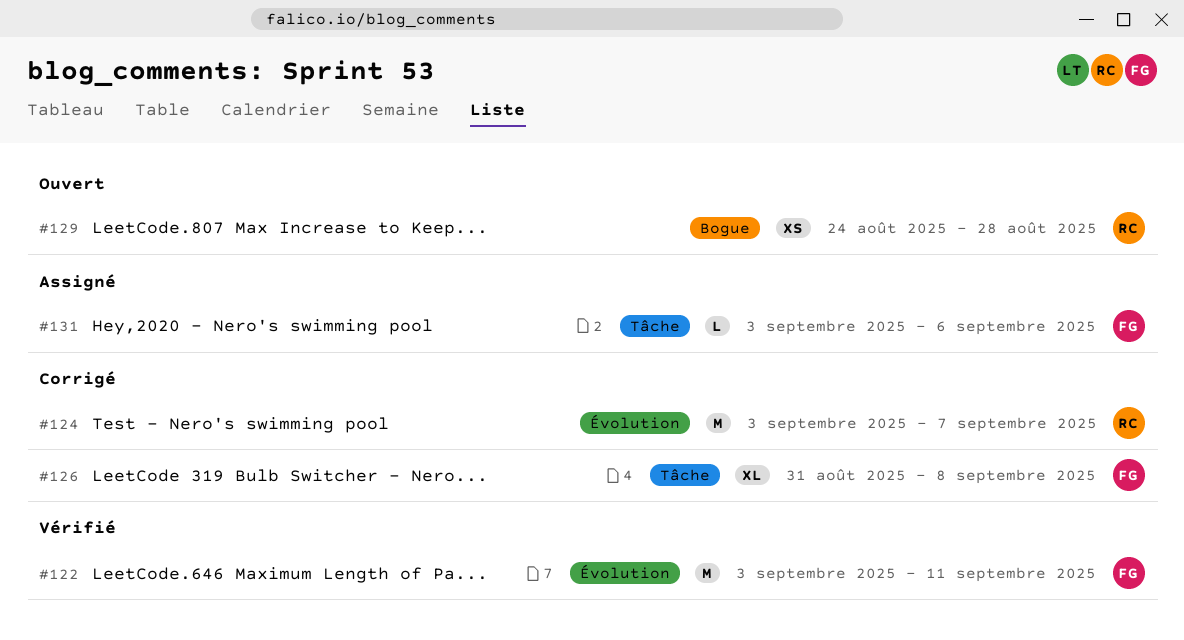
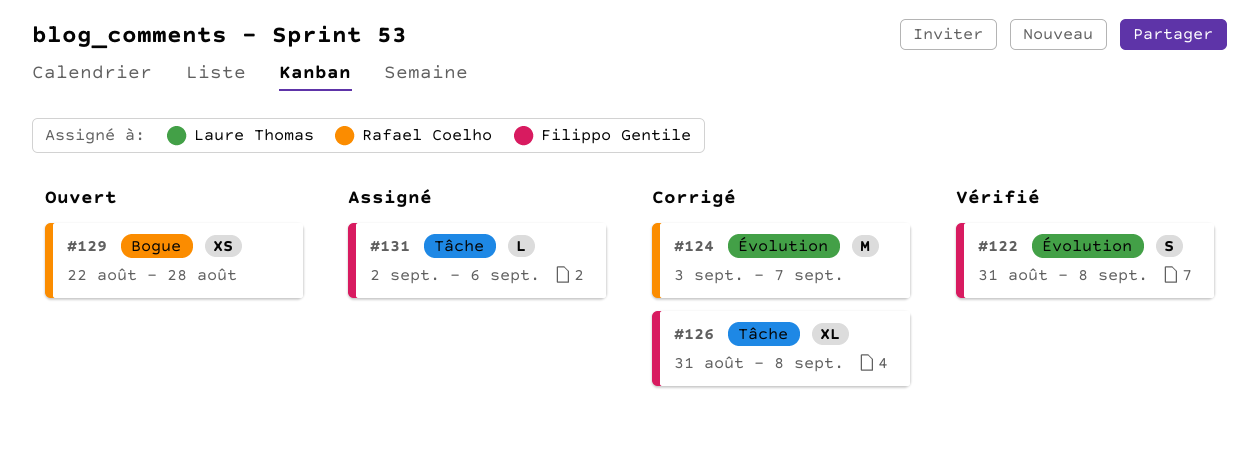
#122, estimate: M -> S
#122, start: Sep 3 -> Aug 31
#122, due: Sep 11 -> Sep 8
#129, start: Aug 24 -> Aug 22
#131, start: Sep 3 -> Sep 2

